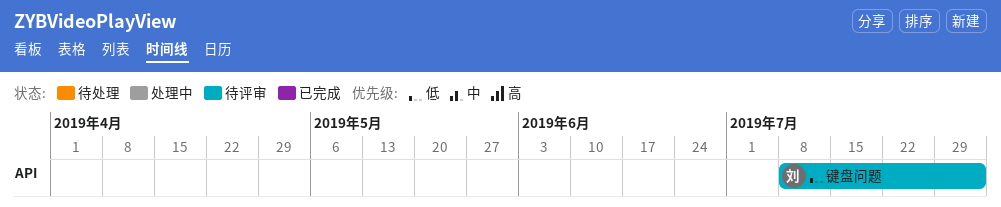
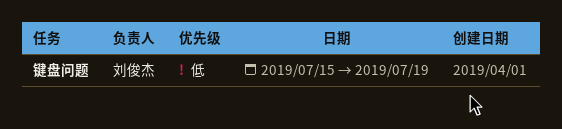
键盘问题, start: Jul 8 -> Jul 15
键盘问题, due: Aug 2 -> Jul 19

